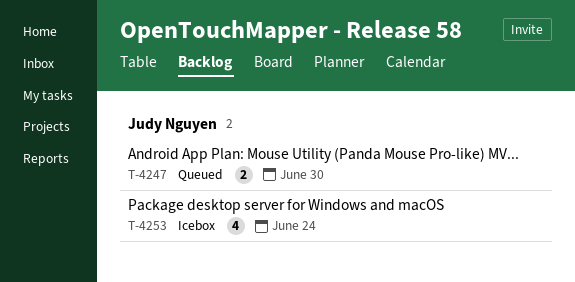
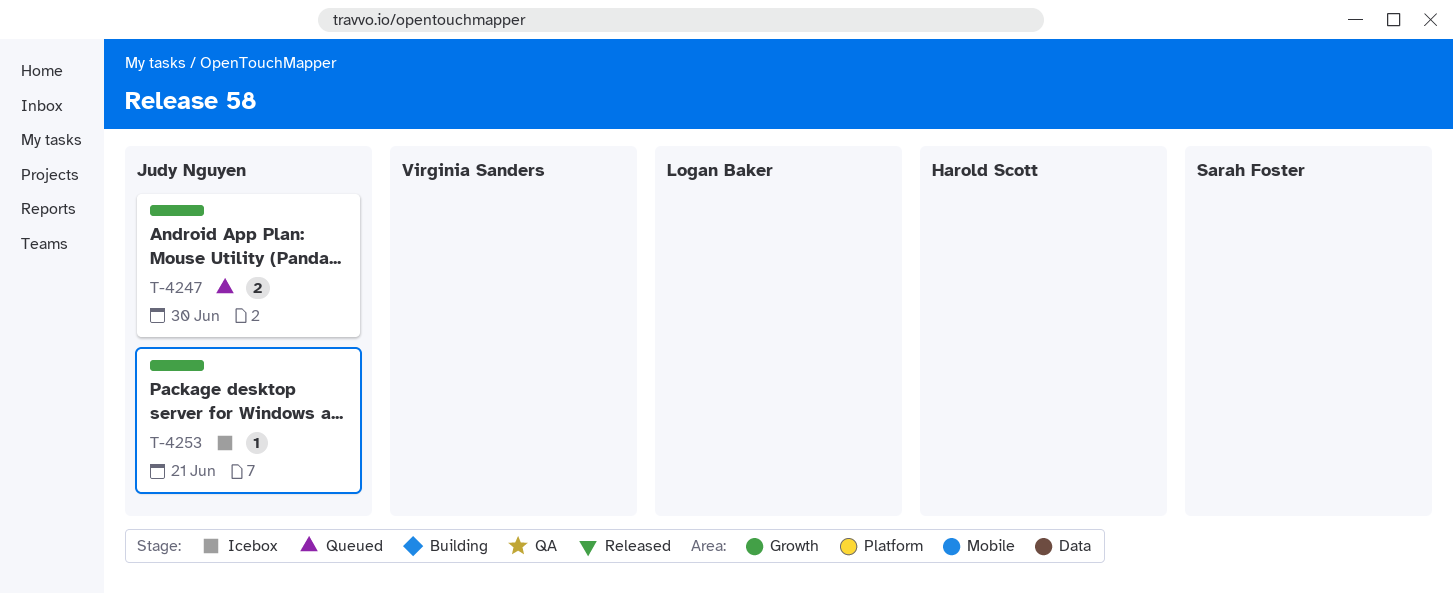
T-4253, estimate: 4 -> 1
T-4253, due: Jun 24 -> Jun 21

